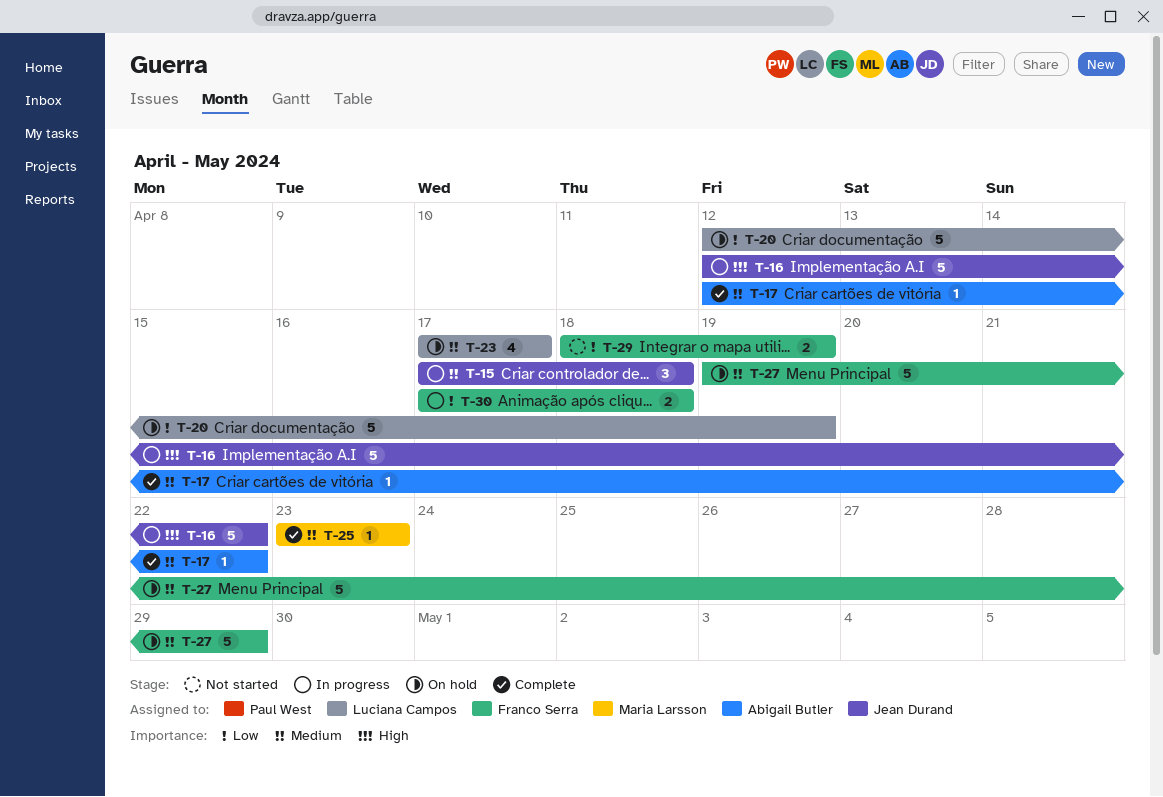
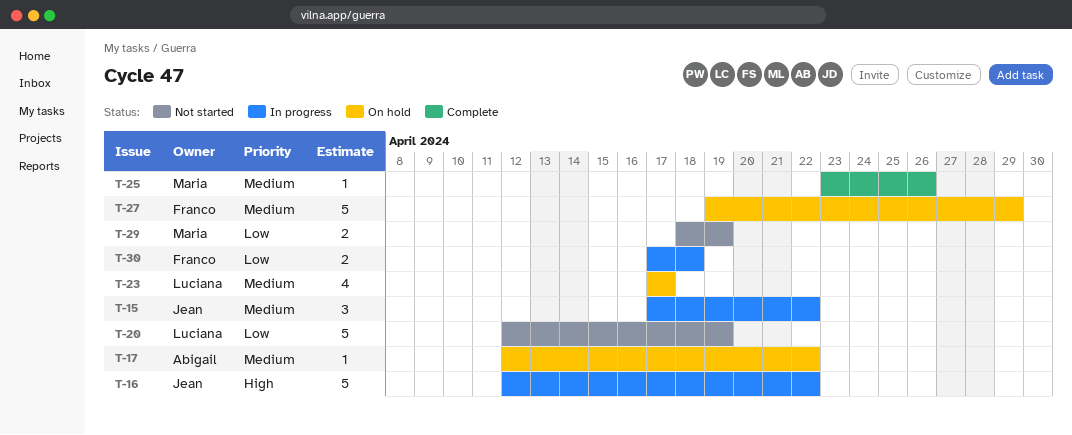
T-15, due: Apr 18 -> Apr 22
T-17, status: Complete -> On hold
T-20, status: On hold -> Not started
T-25, due: Apr 23 -> Apr 26
T-29, owner: Franco Serra -> Maria Larsson

